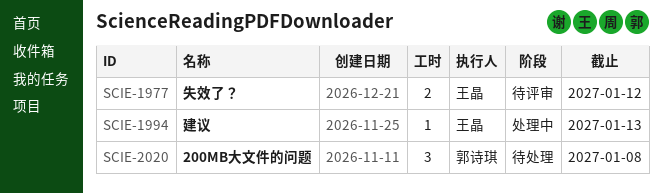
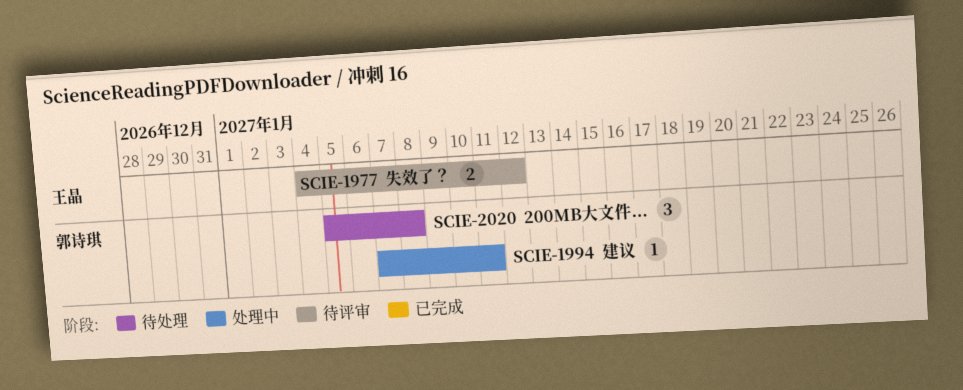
SCIE-1994, owner: 王晶 -> 郭诗琪
SCIE-1994, due: Jan 13 -> Jan 11

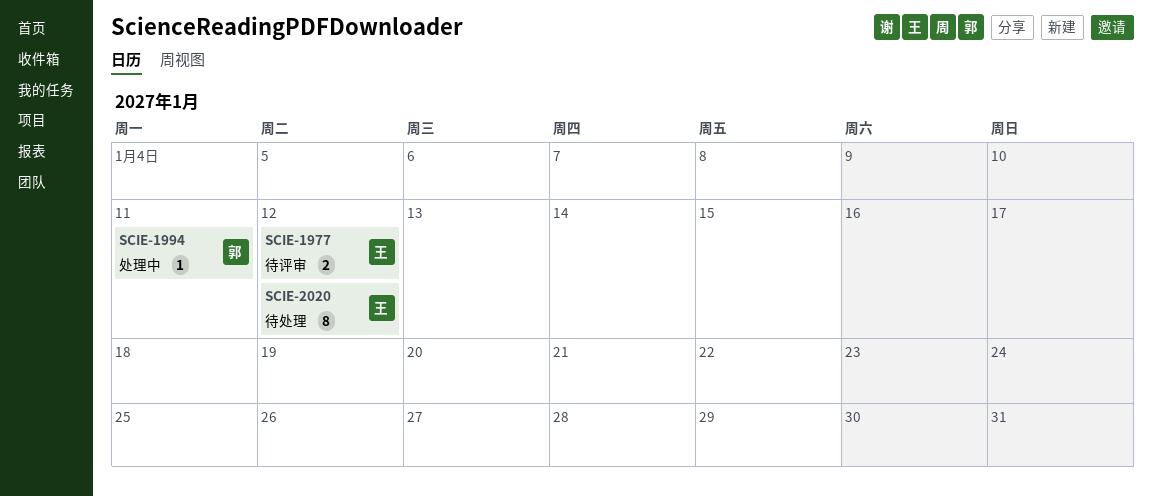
SCIE-2020, owner: 郭诗琪 -> 王晶
SCIE-2020, estimate: 3 -> 8
SCIE-2020, due: Jan 8 -> Jan 12

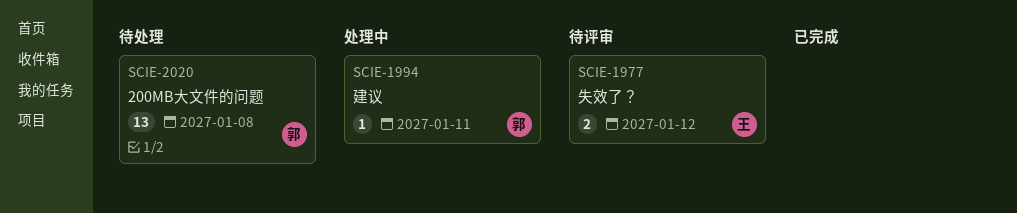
SCIE-2020, owner: 王 -> 郭
SCIE-2020, estimate: 8 -> 13
SCIE-2020, due: Jan 12 -> Jan 8

